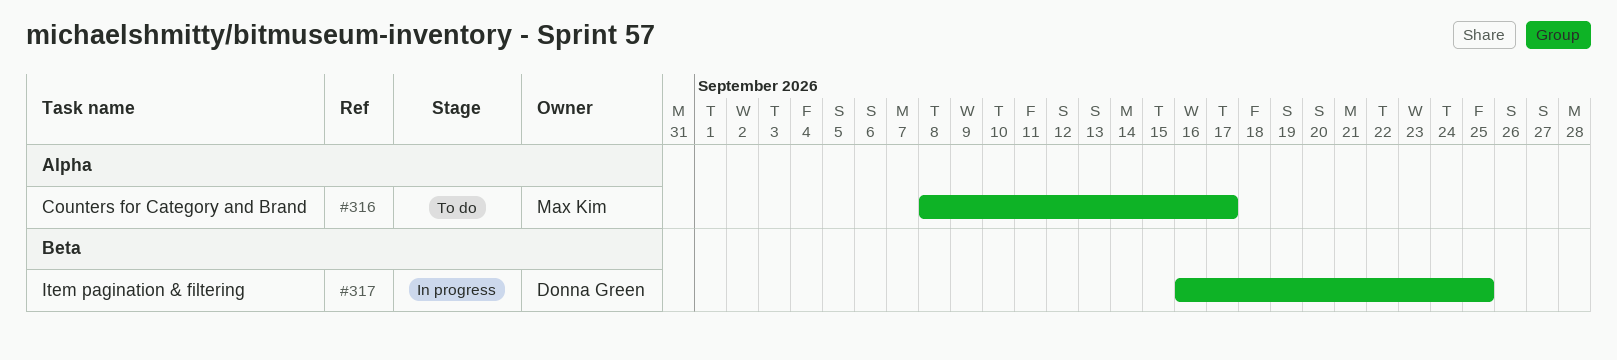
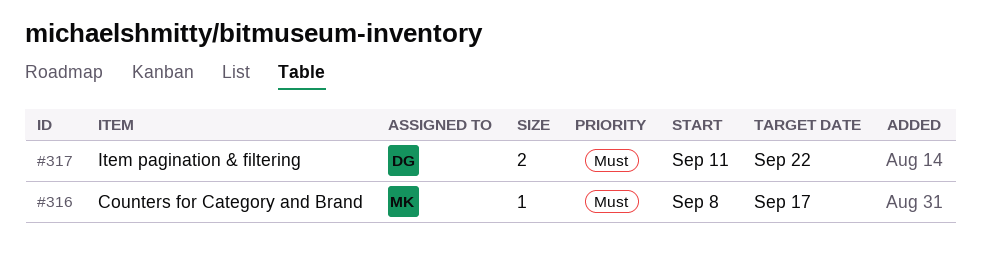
#317, start: Sep 16 -> Sep 11
#317, due: Sep 25 -> Sep 22

